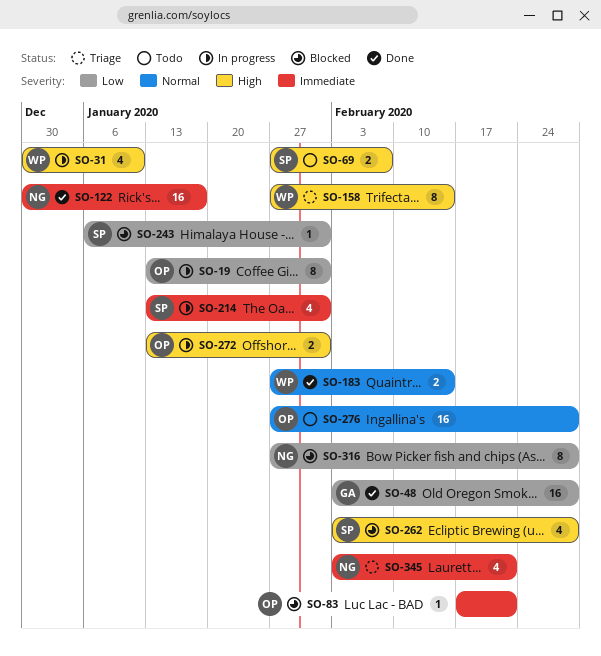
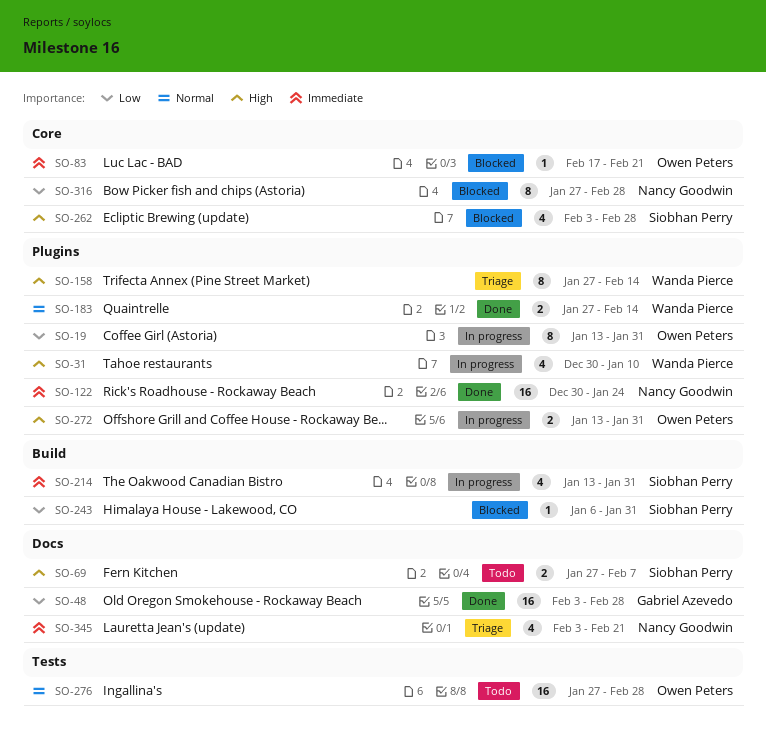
SO-122, due: Jan 17 -> Jan 24

